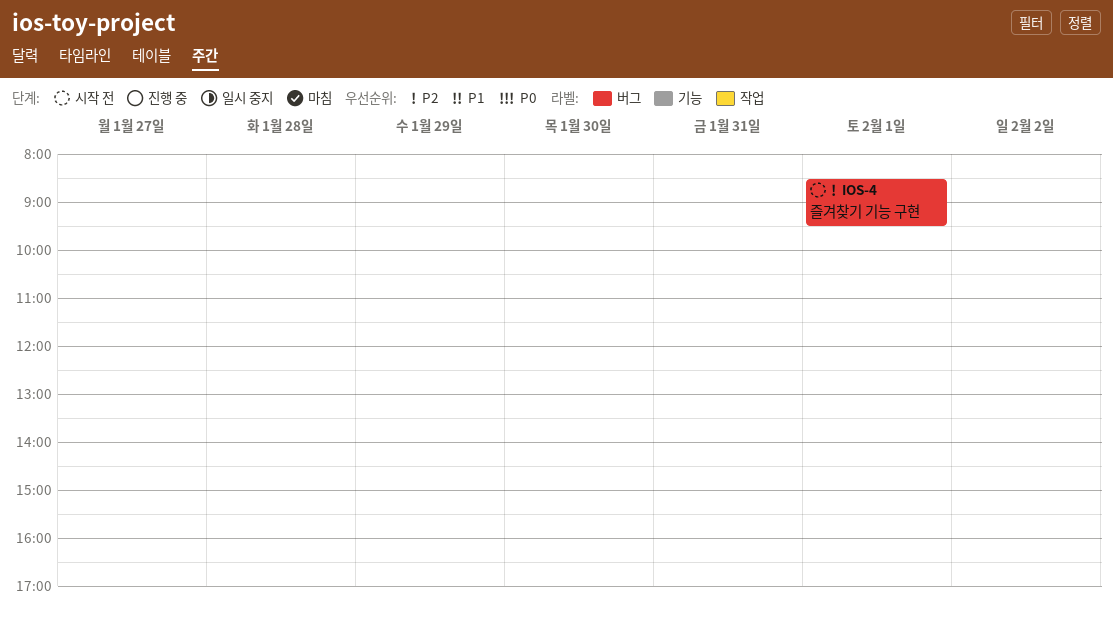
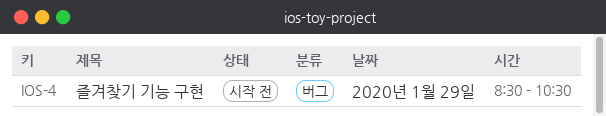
IOS-4, day: Feb 1 -> Jan 29
IOS-4, ends: 09:30 -> 10:30

